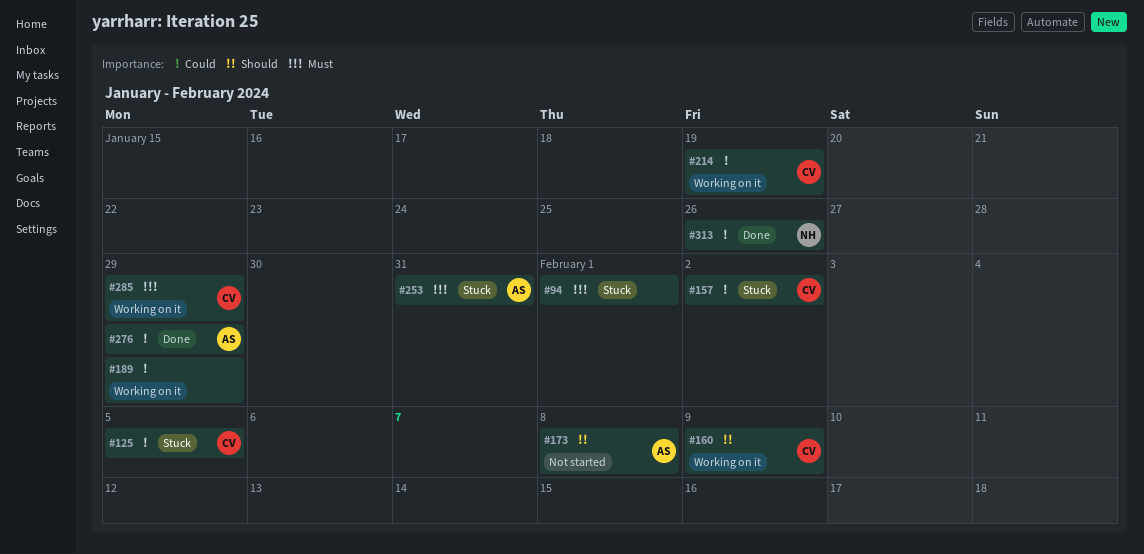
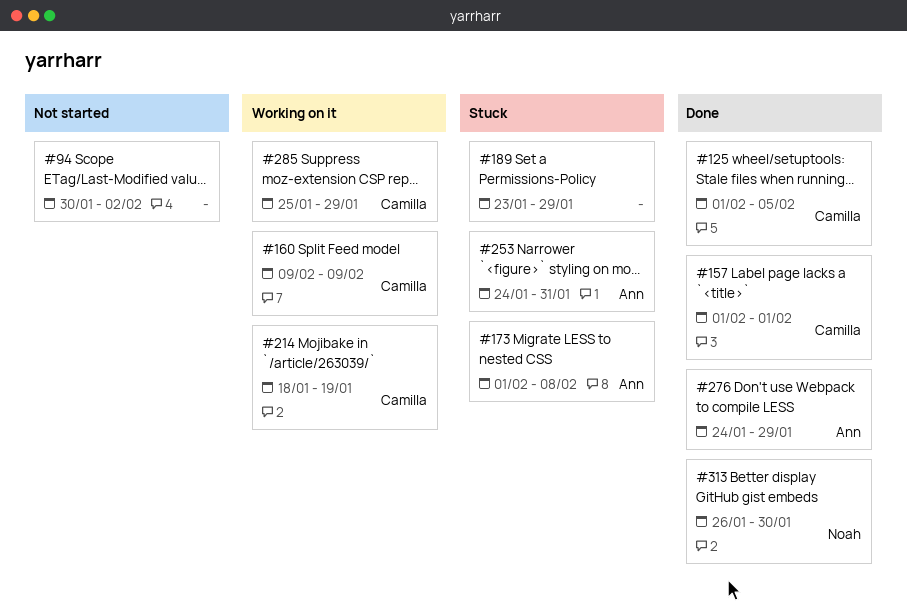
#94, status: Stuck -> Not started
#94, due: Feb 1 -> Feb 2
#125, status: Stuck -> Done
#157, status: Stuck -> Done
#157, due: Feb 2 -> Feb 1
#173, status: Not started -> Stuck
#189, status: Working on it -> Stuck
#313, due: Jan 26 -> Jan 30

